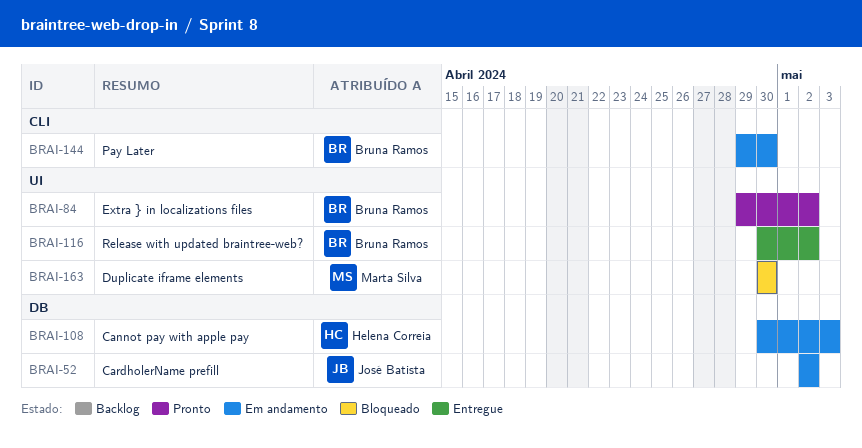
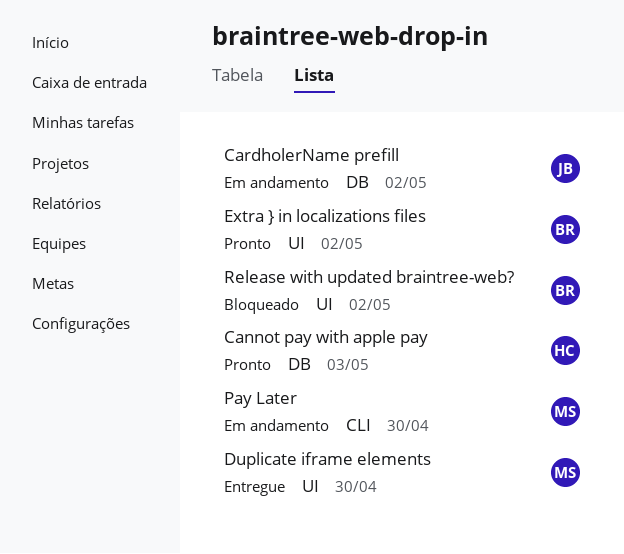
Cannot pay with apple pay, status: Em andamento -> Pronto
Duplicate iframe elements, status: Bloqueado -> Entregue
Pay Later, owner: Bruna Ramos -> Marta Silva
Release with updated braintree-web?, status: Entregue -> Bloqueado

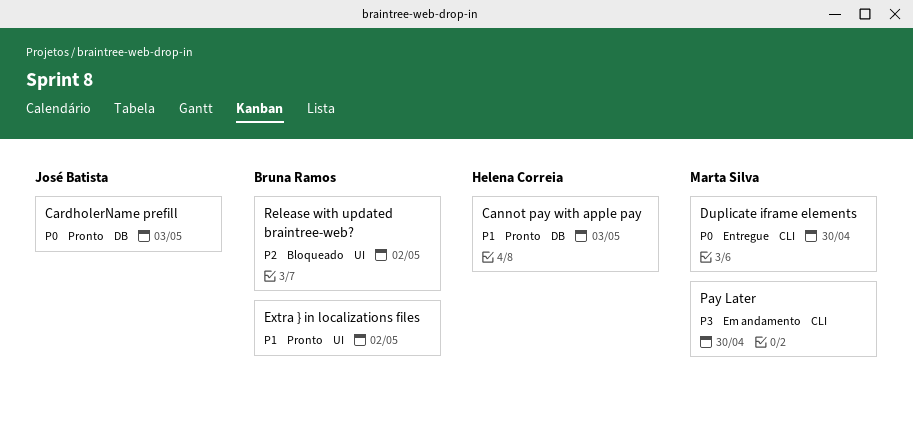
CardholerName prefill, status: Em andamento -> Pronto
CardholerName prefill, due: May 2 -> May 3
Duplicate iframe elements, label: UI -> CLI

